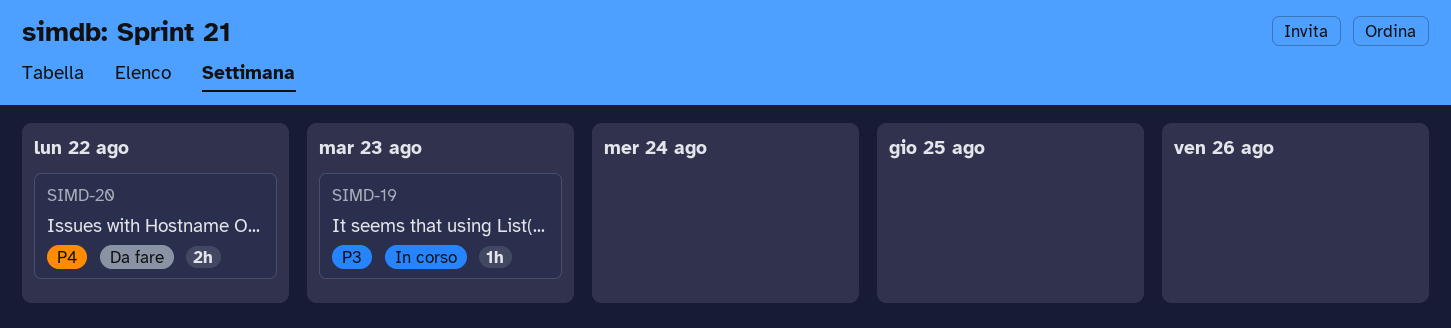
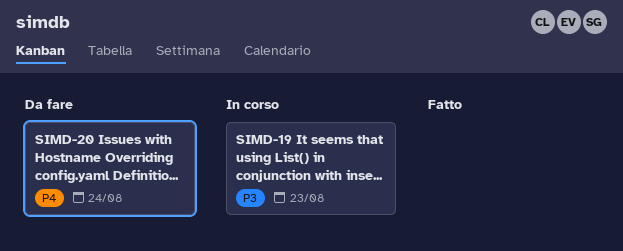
SIMD-20, due: Aug 22 -> Aug 24

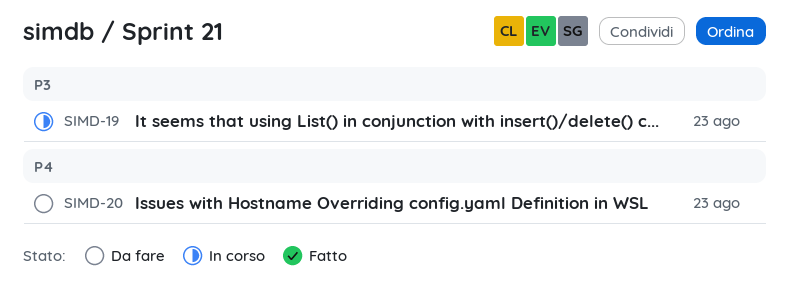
SIMD-20, due: Aug 24 -> Aug 23

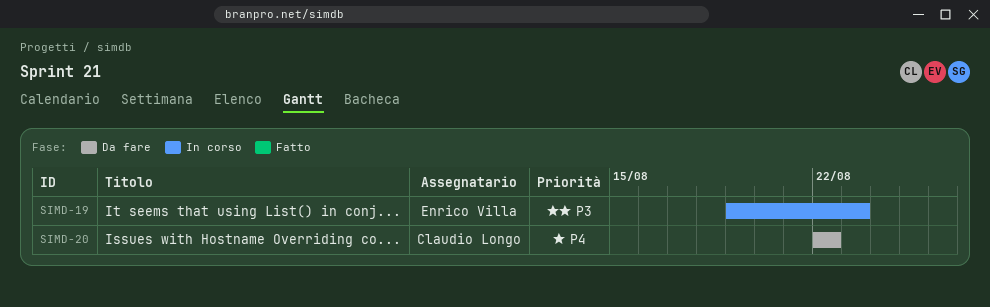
SIMD-20, due: Aug 23 -> Aug 22

